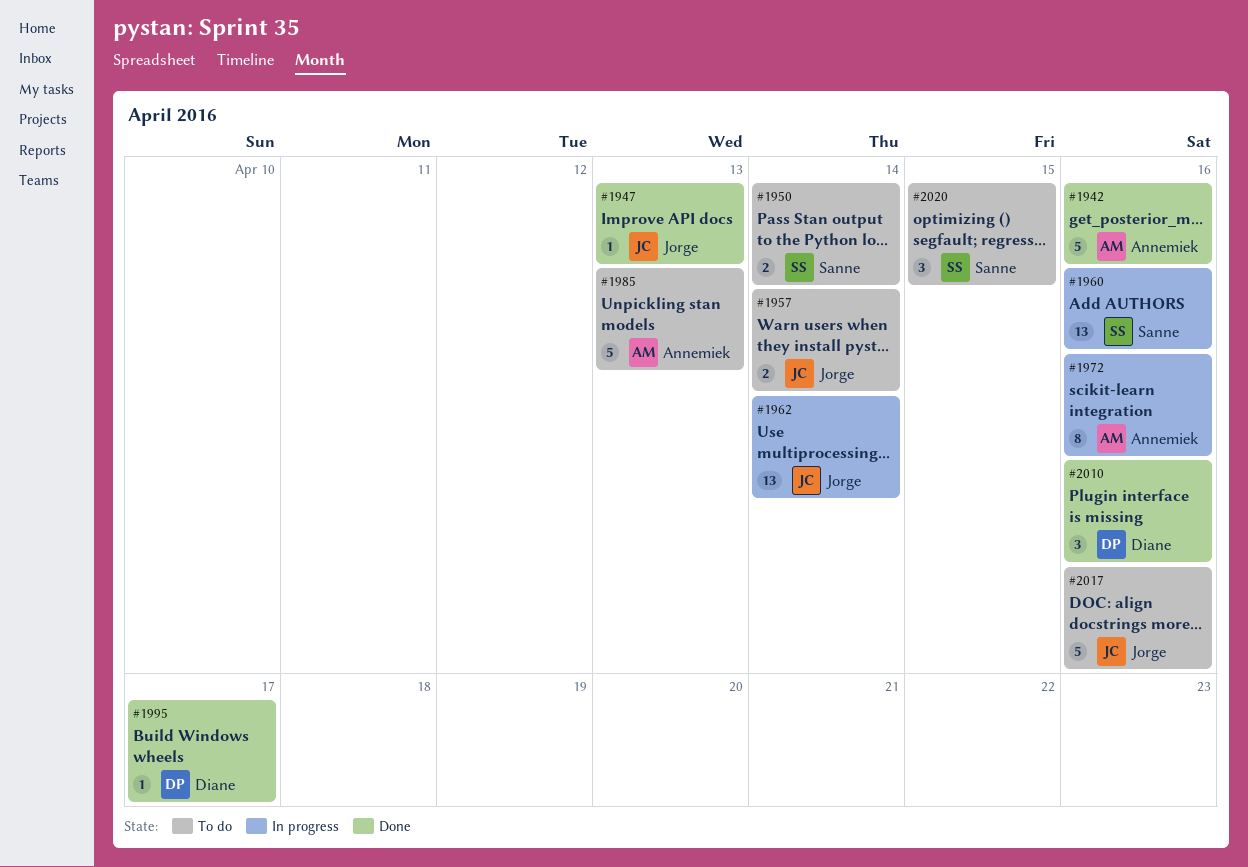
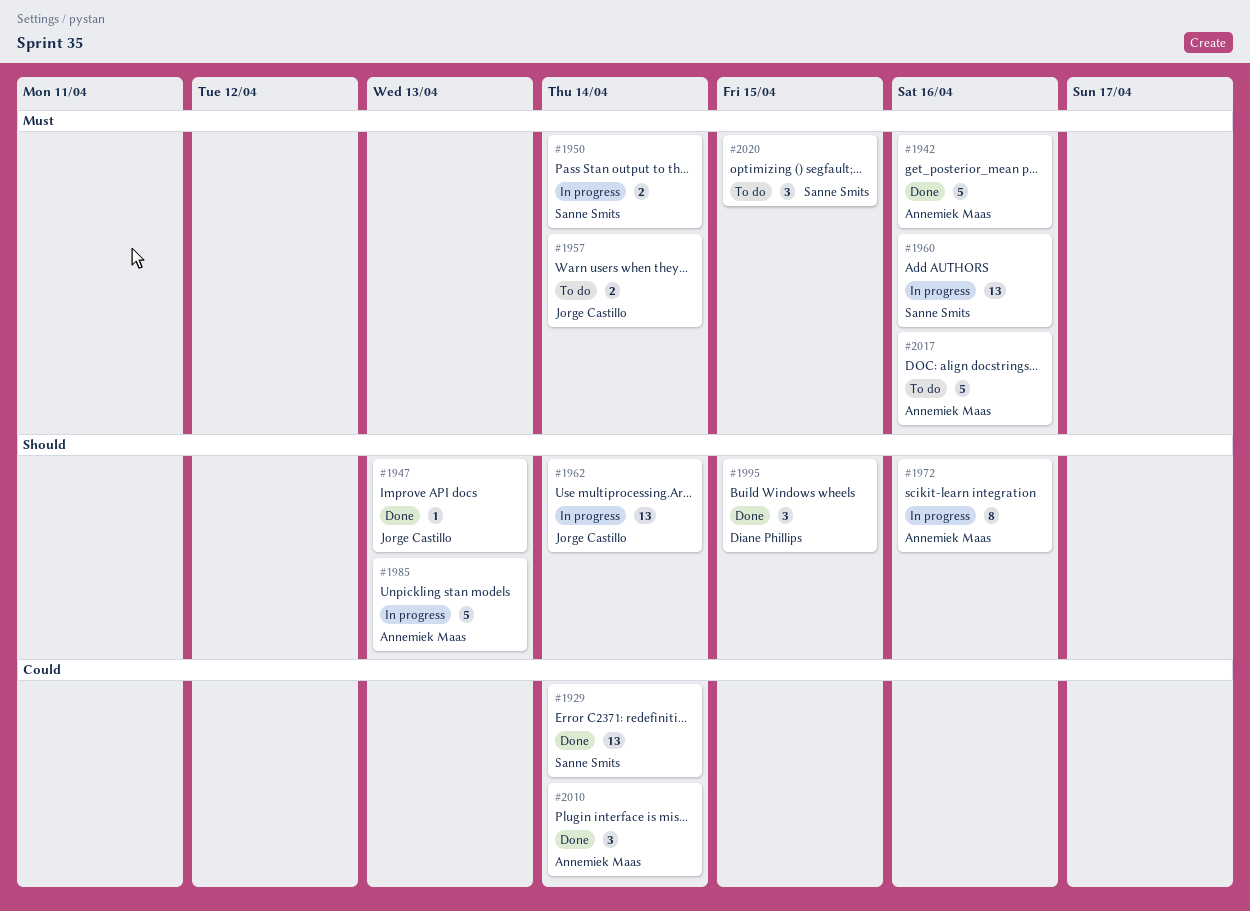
#1929: none -> present
#1950, status: To do -> In progress
#1985, status: To do -> In progress
#1995, estimate: 1 -> 3
#1995, due: Apr 17 -> Apr 15
#2010, owner: Diane Phillips -> Annemiek Maas
#2010, due: Apr 16 -> Apr 14
#2017, owner: Jorge Castillo -> Annemiek Maas

